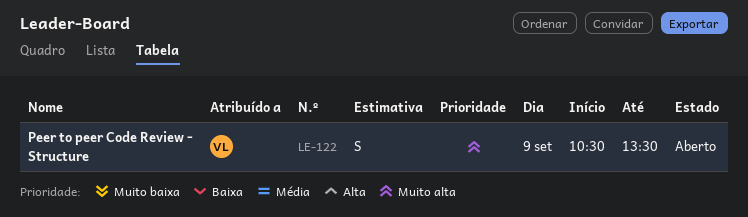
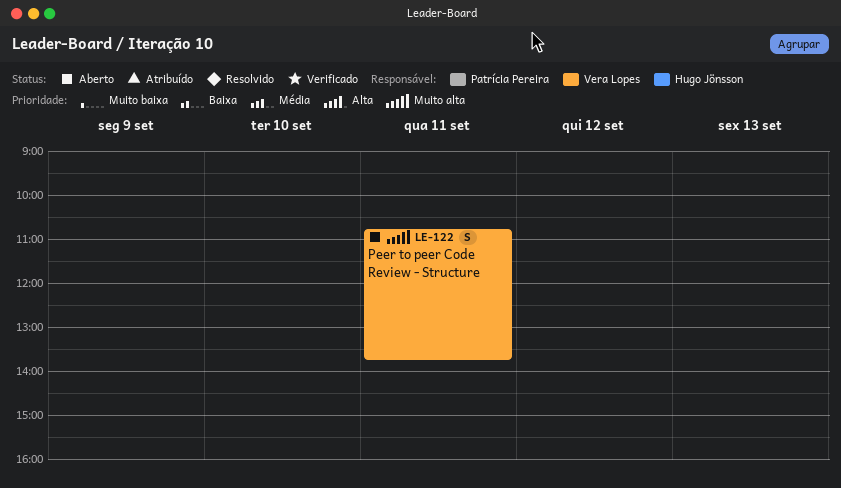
LE-122, day: Sep 9 -> Sep 11
LE-122, begins: 10:30 -> 10:45
LE-122, ends: 13:30 -> 13:45

